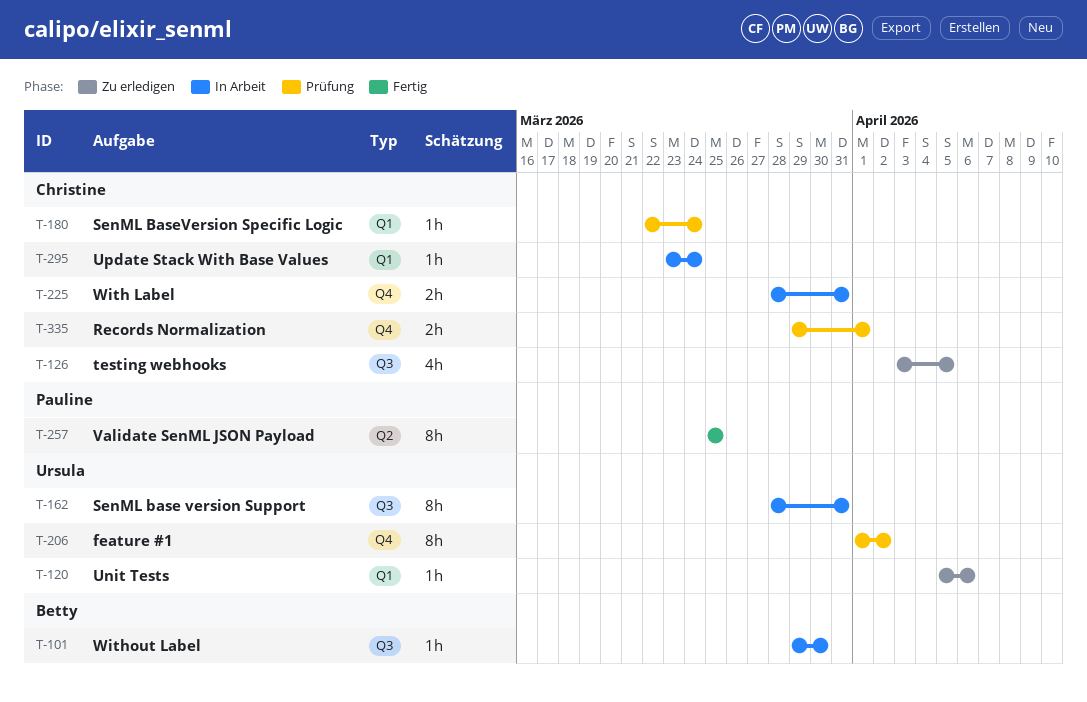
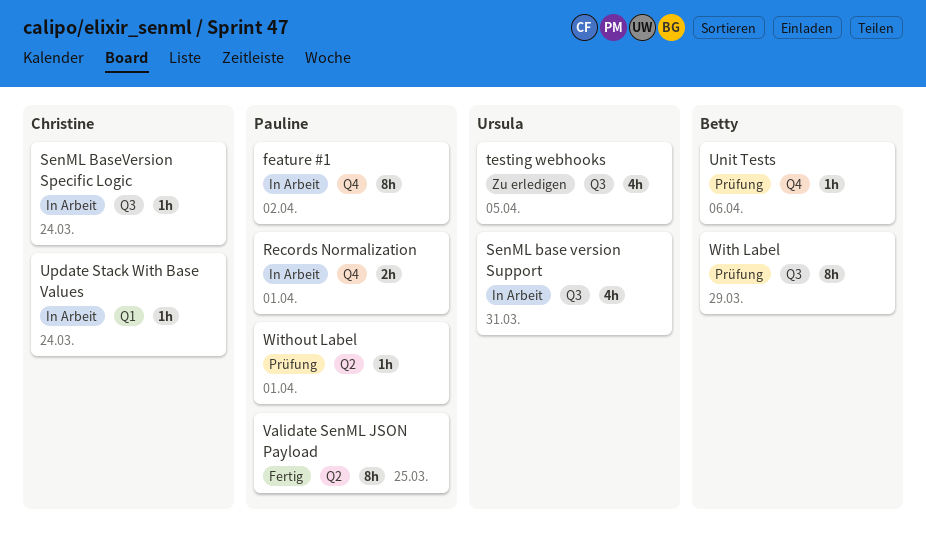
feature #1, status: Prüfung -> In Arbeit
feature #1, owner: Ursula -> Pauline
Records Normalization, status: Prüfung -> In Arbeit
Records Normalization, owner: Christine -> Pauline
SenML base version Support, estimate: 8h -> 4h
SenML BaseVersion Specific Logic, status: Prüfung -> In Arbeit
SenML BaseVersion Specific Logic, label: Q1 -> Q3
testing webhooks, owner: Christine -> Ursula
Unit Tests, status: Zu erledigen -> Prüfung
Unit Tests, owner: Ursula -> Betty
Unit Tests, label: Q1 -> Q4
With Label, status: In Arbeit -> Prüfung
With Label, owner: Christine -> Betty
With Label, label: Q4 -> Q3
With Label, estimate: 2h -> 8h
With Label, due: Mar 31 -> Mar 29
Without Label, status: In Arbeit -> Prüfung
Without Label, owner: Betty -> Pauline
Without Label, label: Q3 -> Q2
Without Label, due: Mar 30 -> Apr 1

